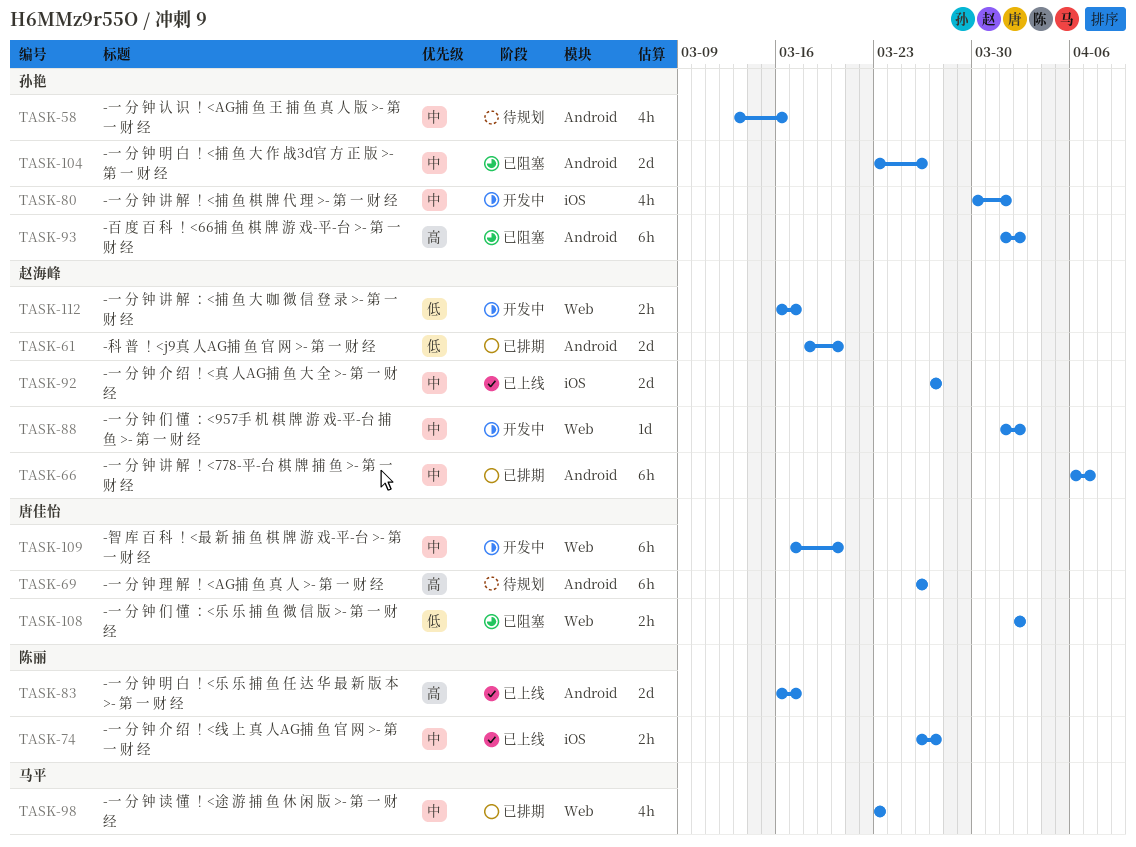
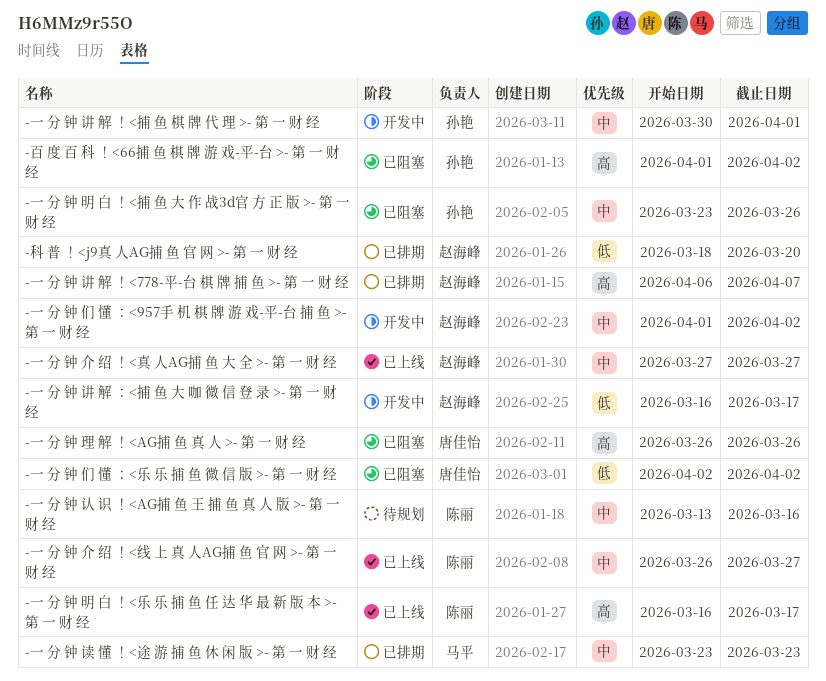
-一 分 钟 理 解 ！<AG捕 鱼 真 人 >- 第 一 财 经, status: 待规划 -> 已阻塞
-一 分 钟 认 识 ！<AG捕 鱼 王 捕 鱼 真 人 版 >- 第 一 财 经, owner: 孙艳 -> 陈丽
-一 分 钟 讲 解 ！<778-平-台 棋 牌 捕 鱼 >- 第 一 财 经, priority: 中 -> 高
-智 库 百 科 ！<最 新 捕 鱼 棋 牌 游 戏-平-台 >- 第 一 财 经: present -> none

